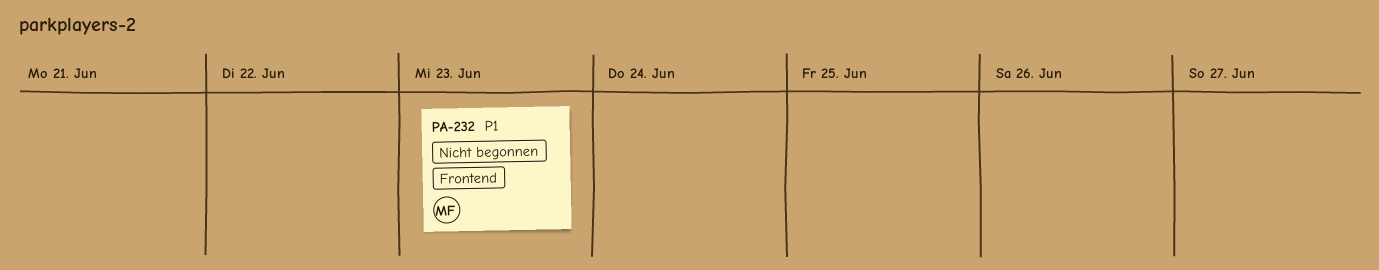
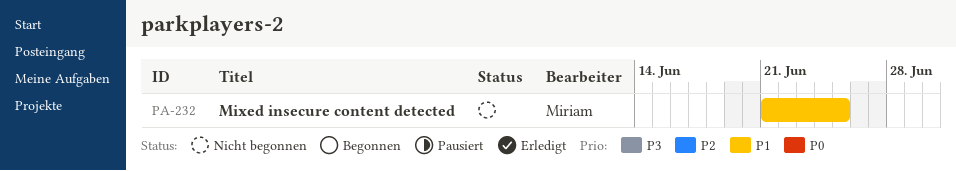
PA-232, due: Jun 23 -> Jun 25

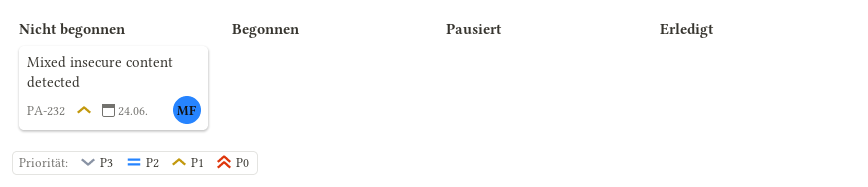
PA-232, due: Jun 25 -> Jun 24

